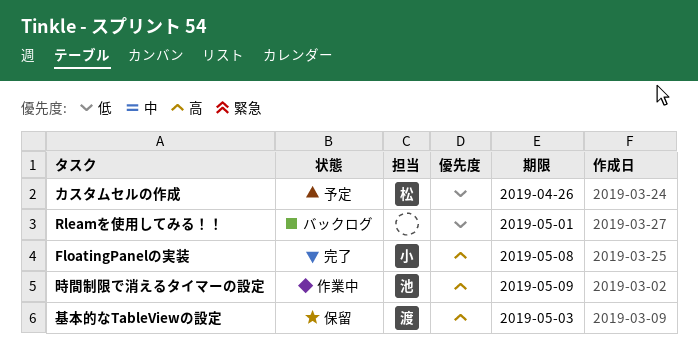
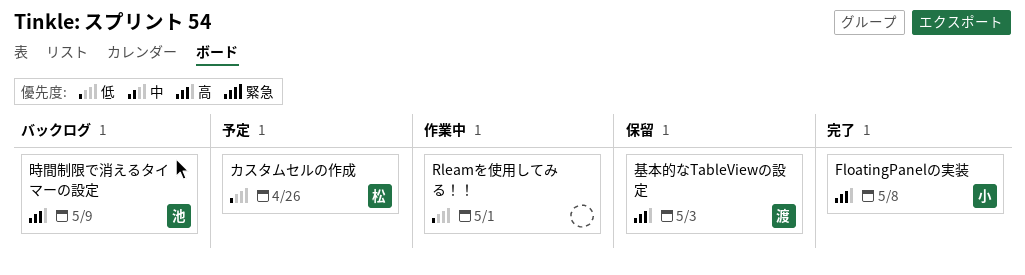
Rleamを使用してみる！！, status: バックログ -> 作業中
時間制限で消えるタイマーの設定, status: 作業中 -> バックログ

